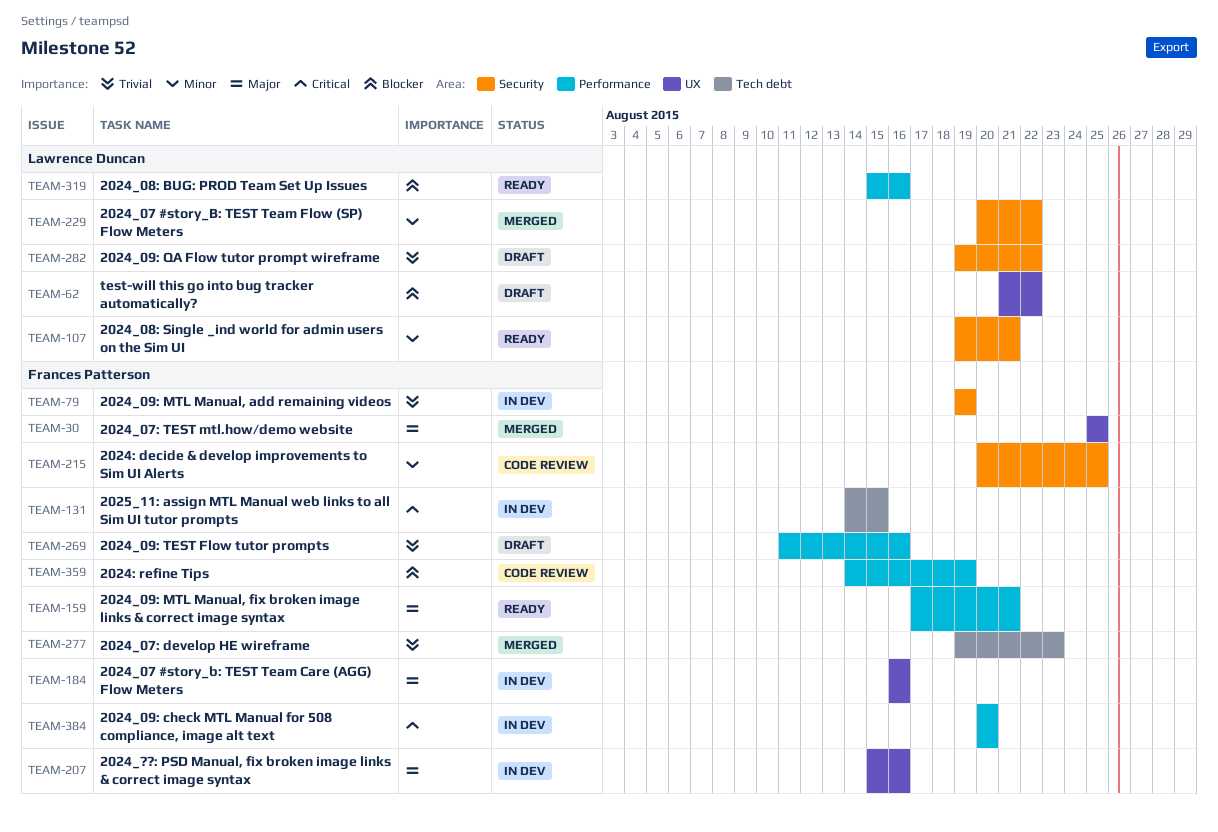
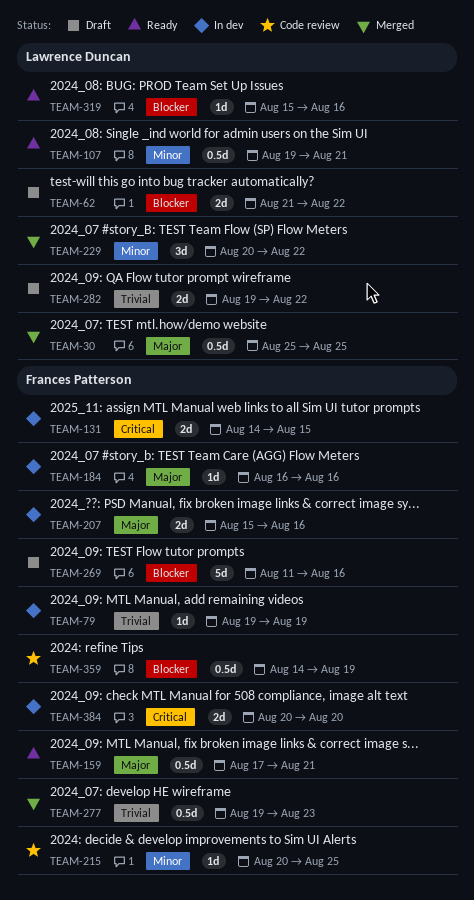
TEAM-30, owner: Frances Patterson -> Lawrence Duncan
TEAM-269, priority: Trivial -> Blocker

